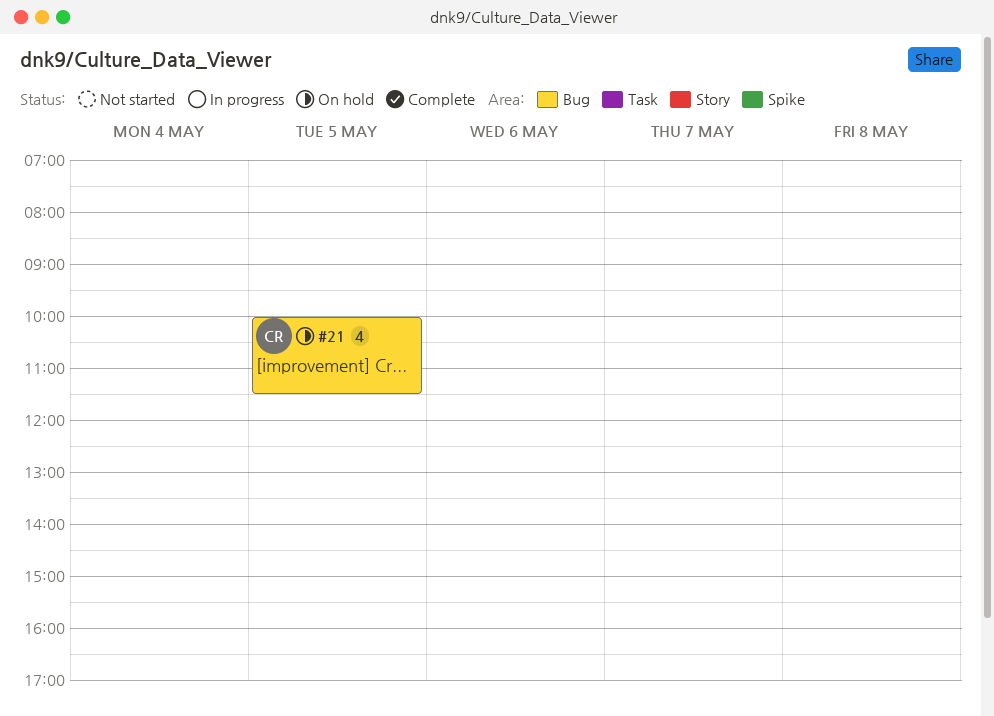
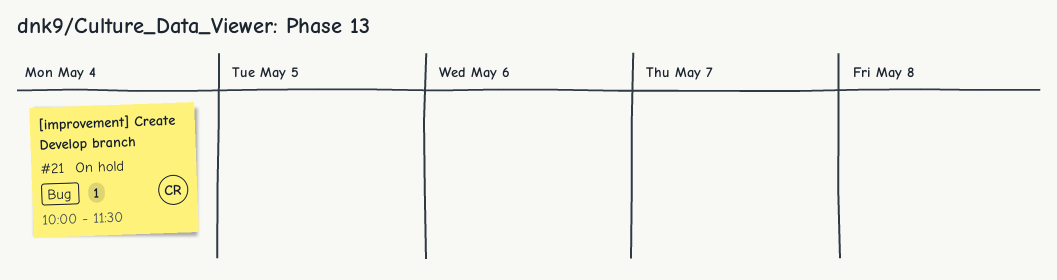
#21, estimate: 4 -> 1
#21, day: May 5 -> May 4

